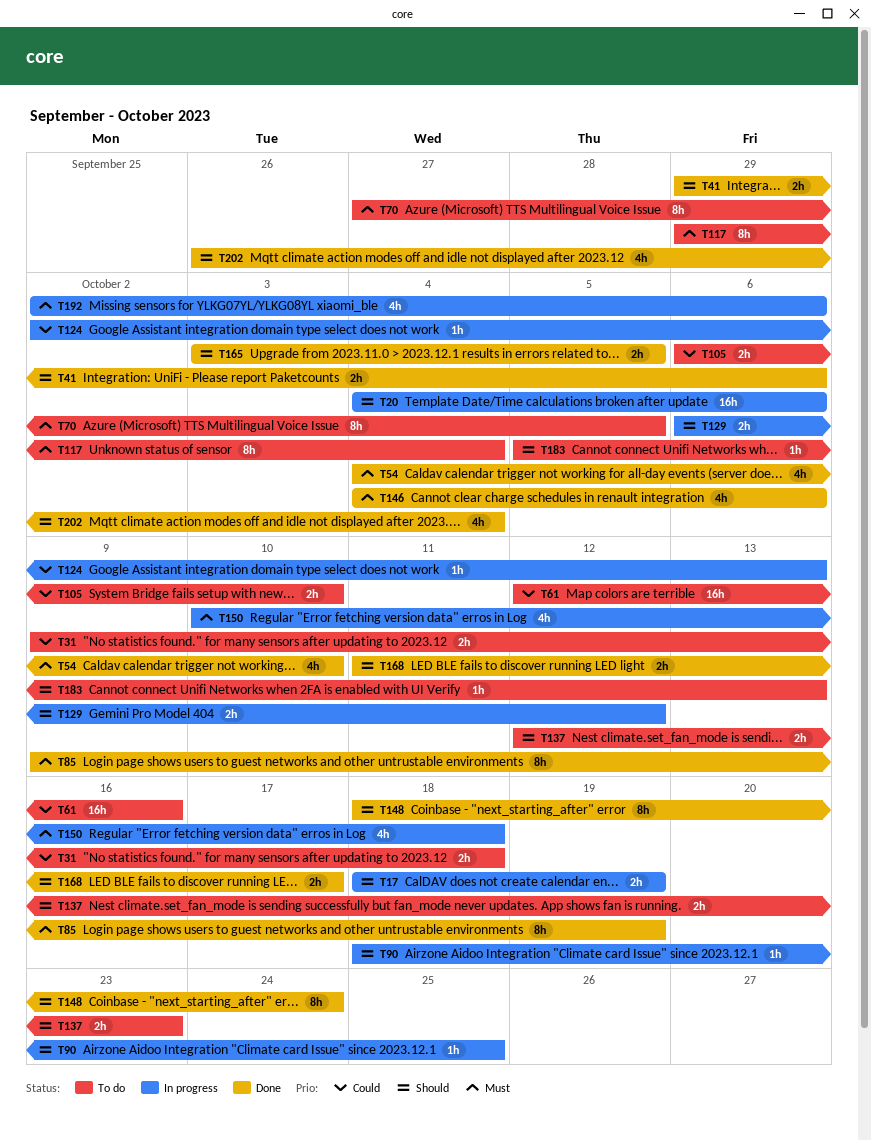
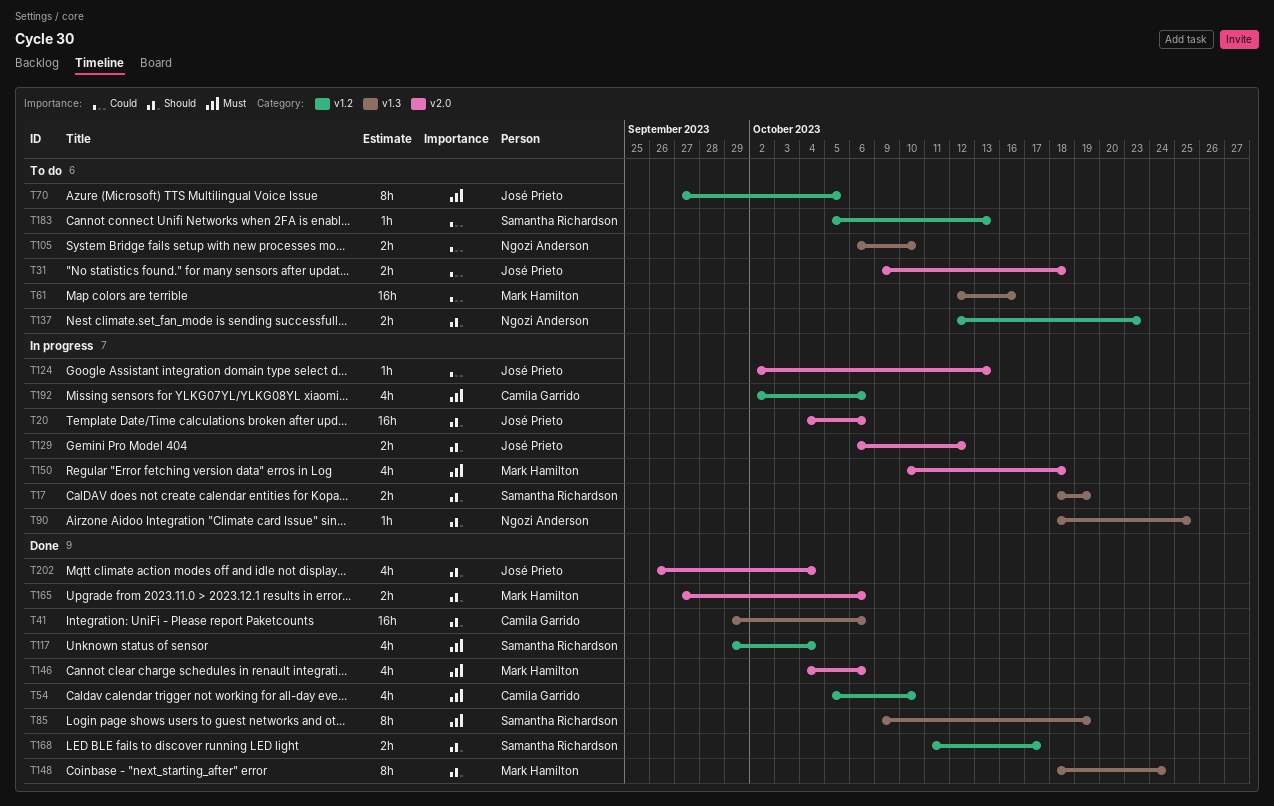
T41, estimate: 2h -> 16h
T54, start: Oct 4 -> Oct 5
T117, status: To do -> Done
T117, estimate: 8h -> 4h
T165, start: Oct 3 -> Sep 27
T165, due: Oct 5 -> Oct 6
T183, priority: Should -> Could

